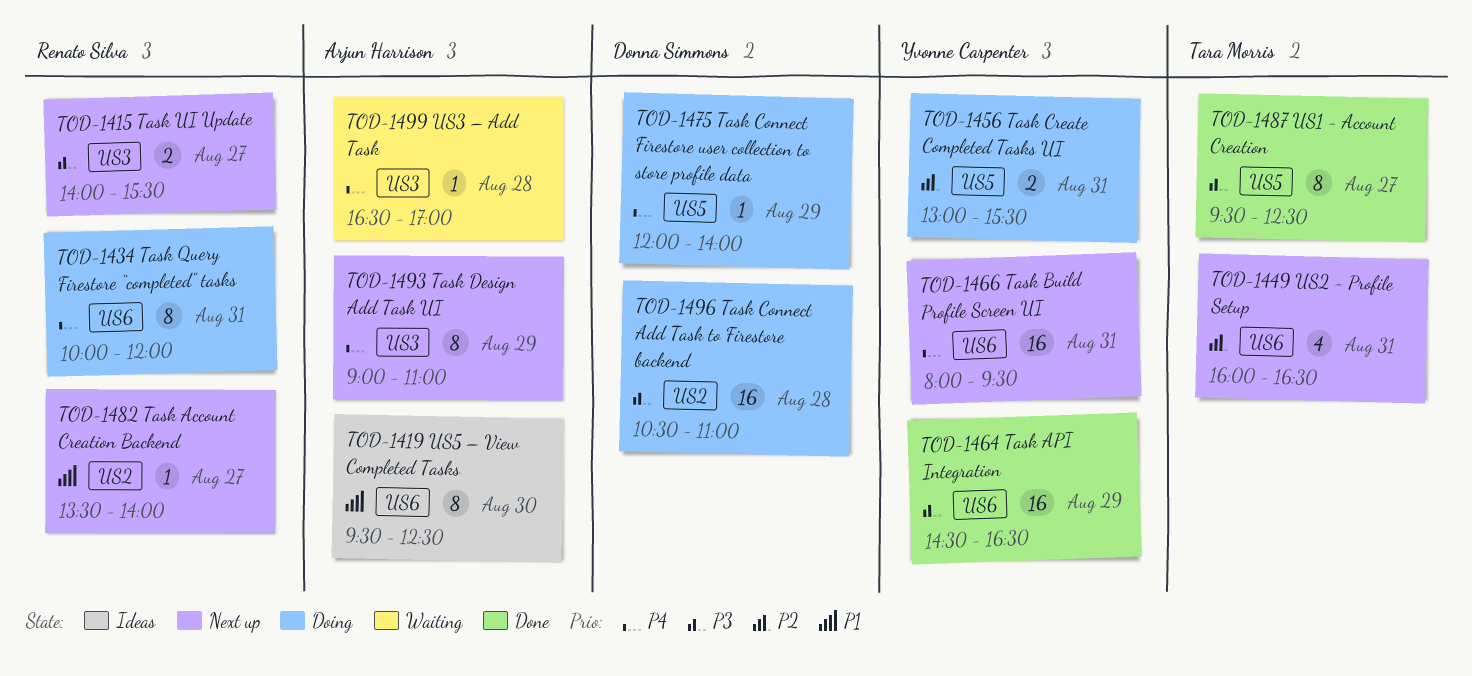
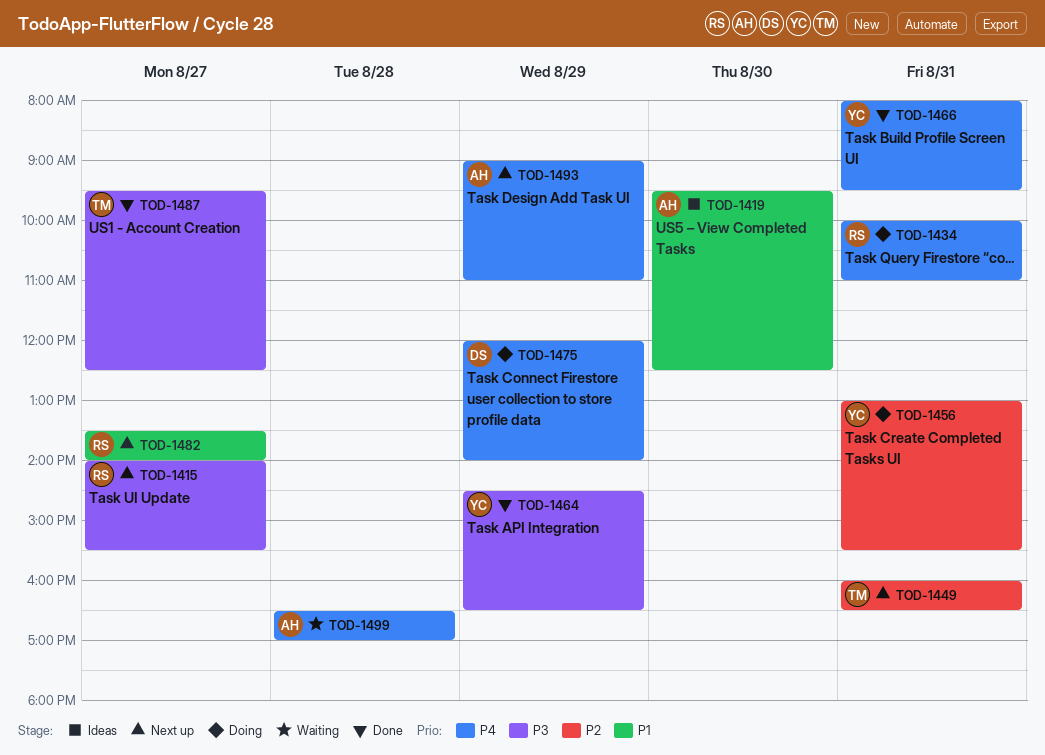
TOD-1434, ends: 12:00 -> 11:00
TOD-1466, status: Next up -> Done
TOD-1496: present -> none

